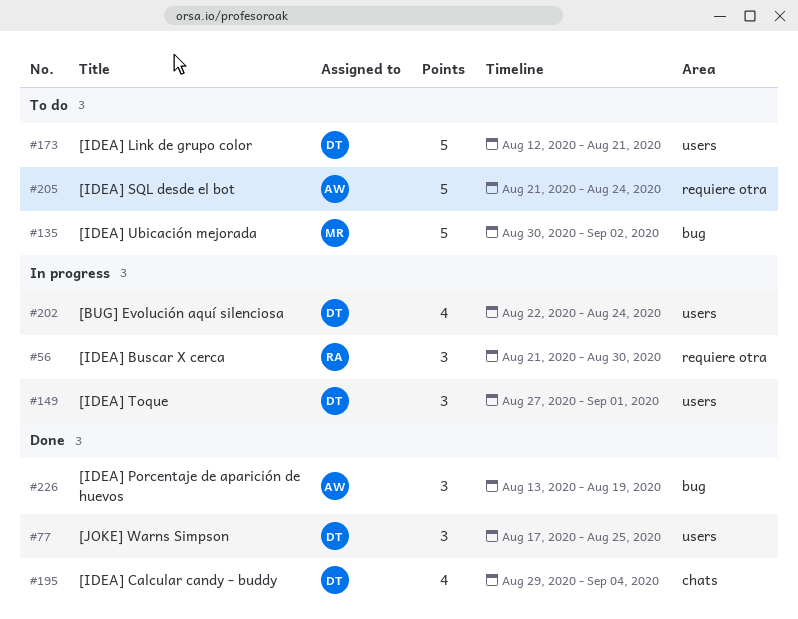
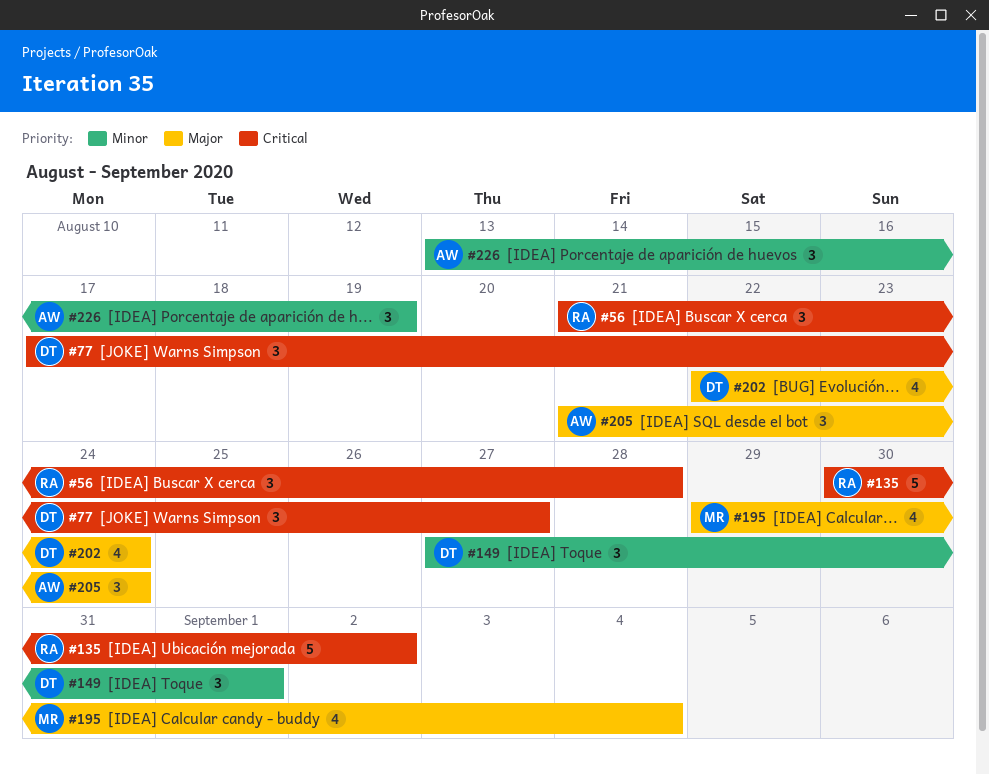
#56, due: Aug 30 -> Aug 28
#77, due: Aug 25 -> Aug 27
#135, owner: MR -> RA
#173: present -> none
#195, owner: DT -> MR
#205, estimate: 5 -> 3

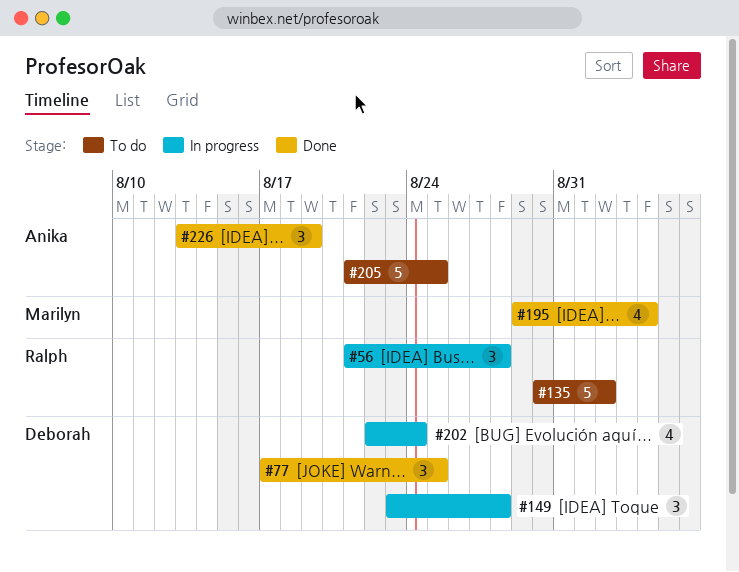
#77, due: Aug 27 -> Aug 25
#149, start: Aug 27 -> Aug 23
#149, due: Sep 1 -> Aug 28
#205, estimate: 3 -> 5
#205, due: Aug 24 -> Aug 25

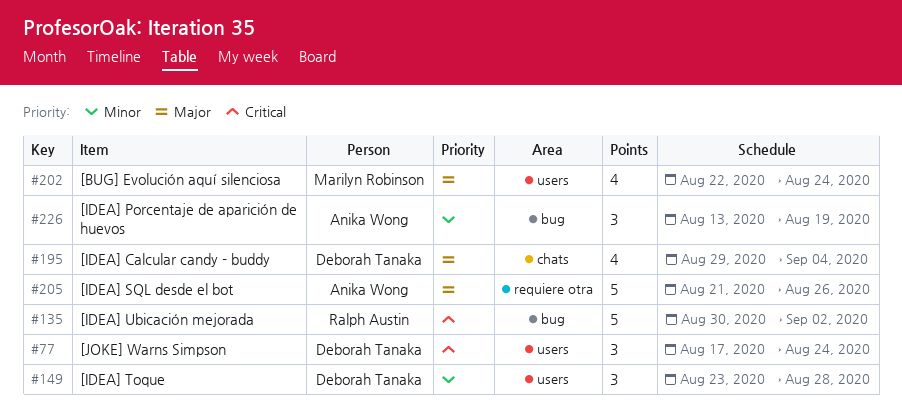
#56: present -> none
#77, due: Aug 25 -> Aug 24
#195, owner: Marilyn Robinson -> Deborah Tanaka
#202, owner: Deborah Tanaka -> Marilyn Robinson
#205, due: Aug 25 -> Aug 26

